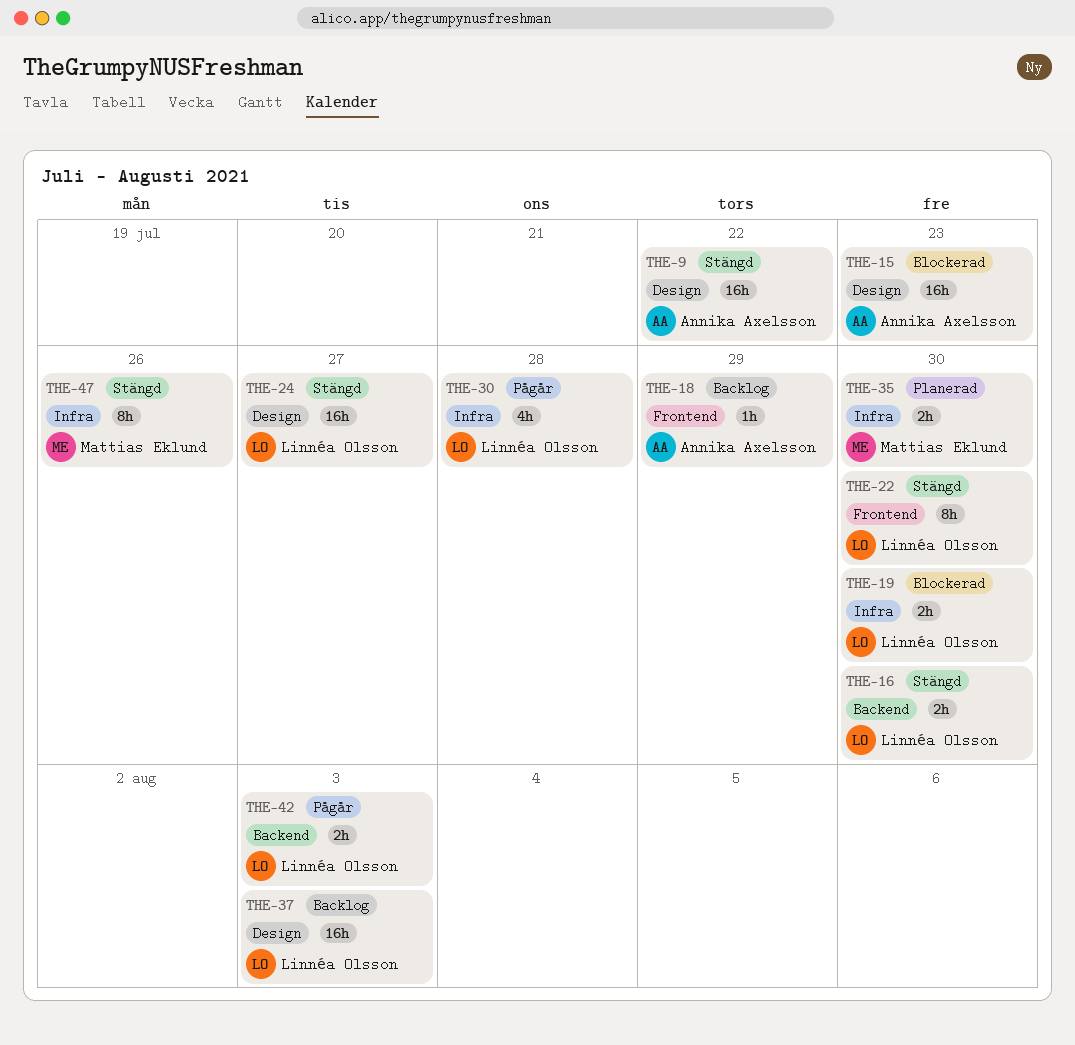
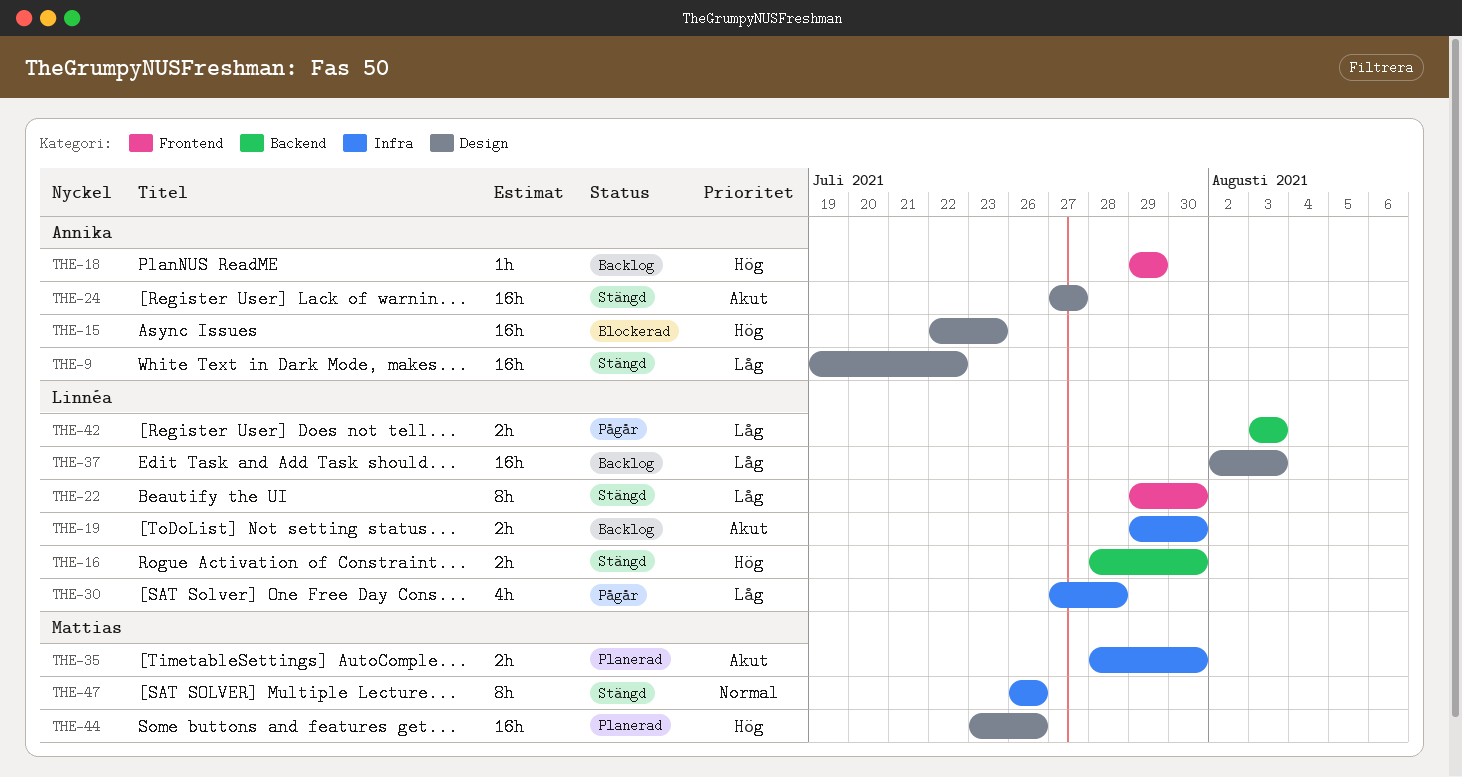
THE-19, status: Blockerad -> Backlog
THE-24, owner: Linnéa Olsson -> Annika Axelsson
THE-44: none -> present

